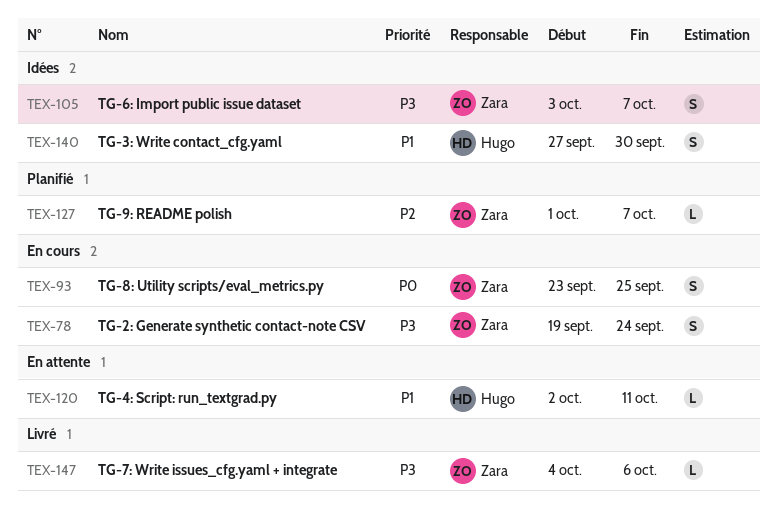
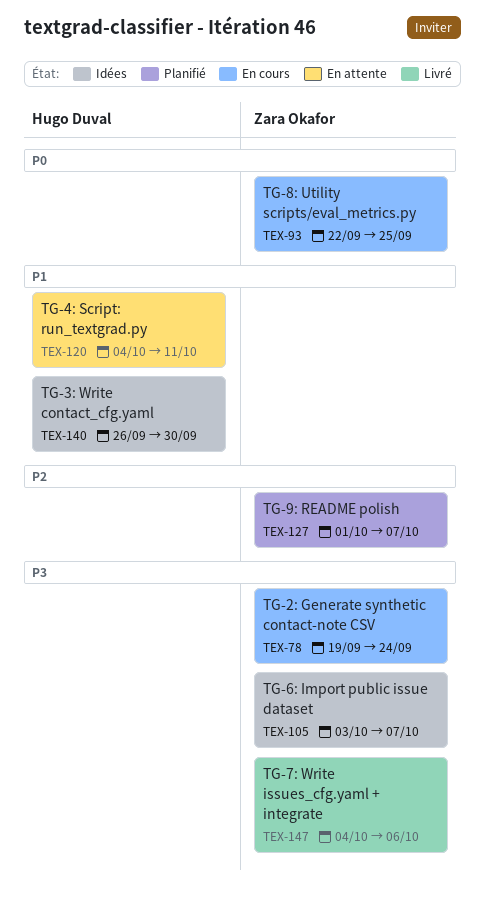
TEX-93, start: Sep 23 -> Sep 22
TEX-120, start: Oct 2 -> Oct 4
TEX-140, start: Sep 27 -> Sep 26

